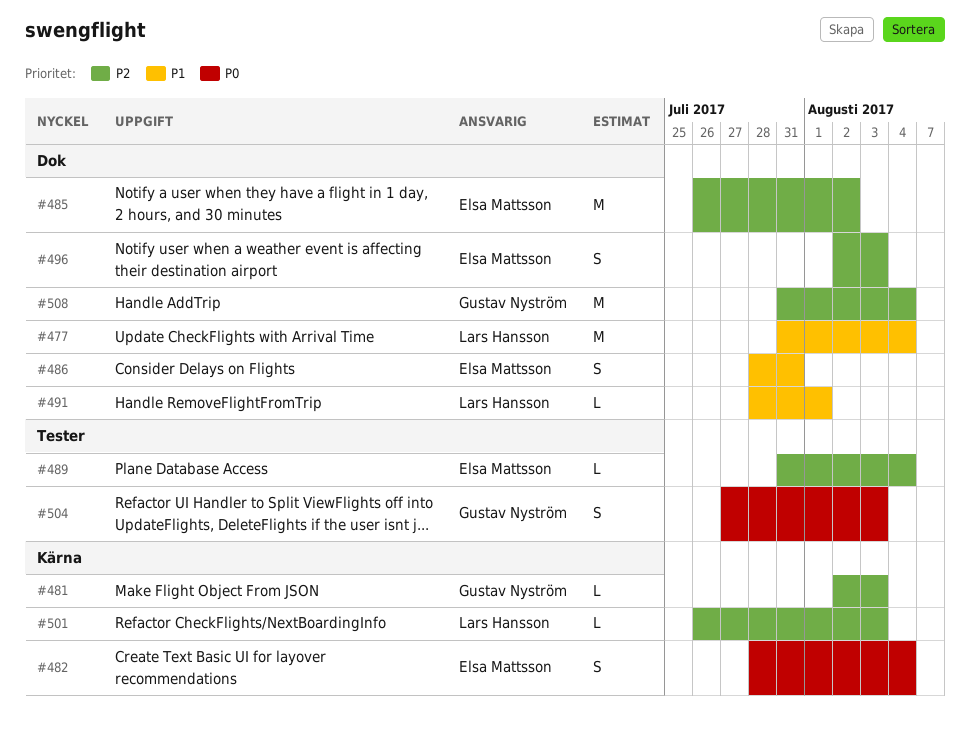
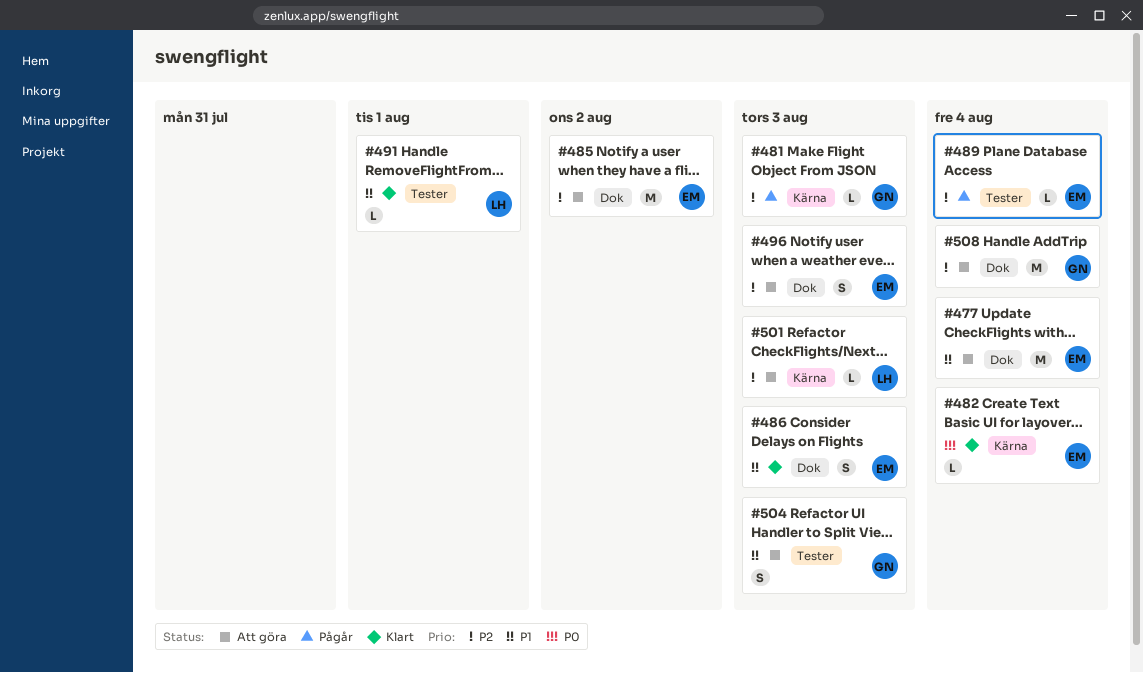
#477, owner: Lars Hansson -> Elsa Mattsson
#482, estimate: S -> L
#486, due: Jul 31 -> Aug 3
#491, label: Dok -> Tester
#504, priority: P0 -> P1

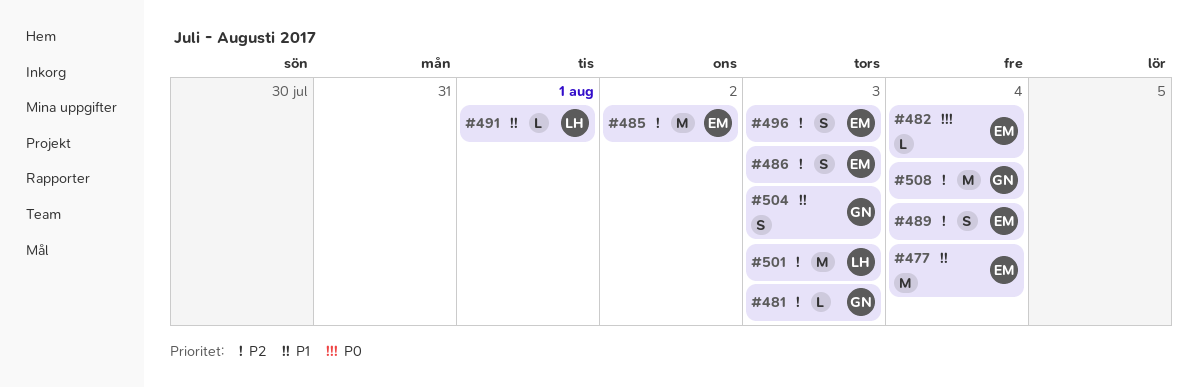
#486, priority: P1 -> P2
#489, estimate: L -> S
#501, estimate: L -> M

